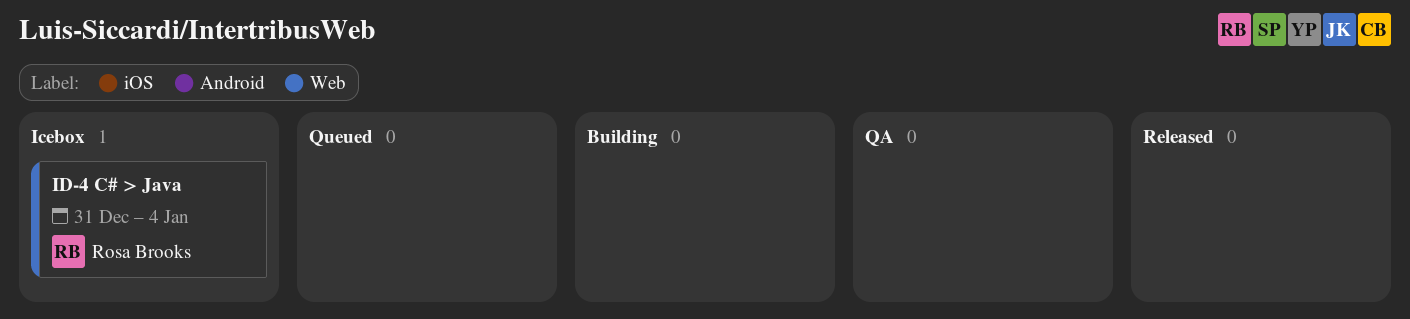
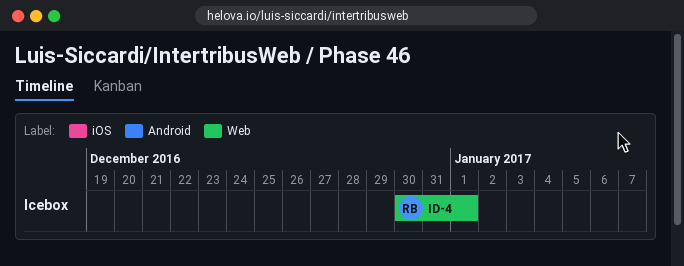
ID-4, start: Dec 31 -> Dec 30
ID-4, due: Jan 4 -> Jan 1

